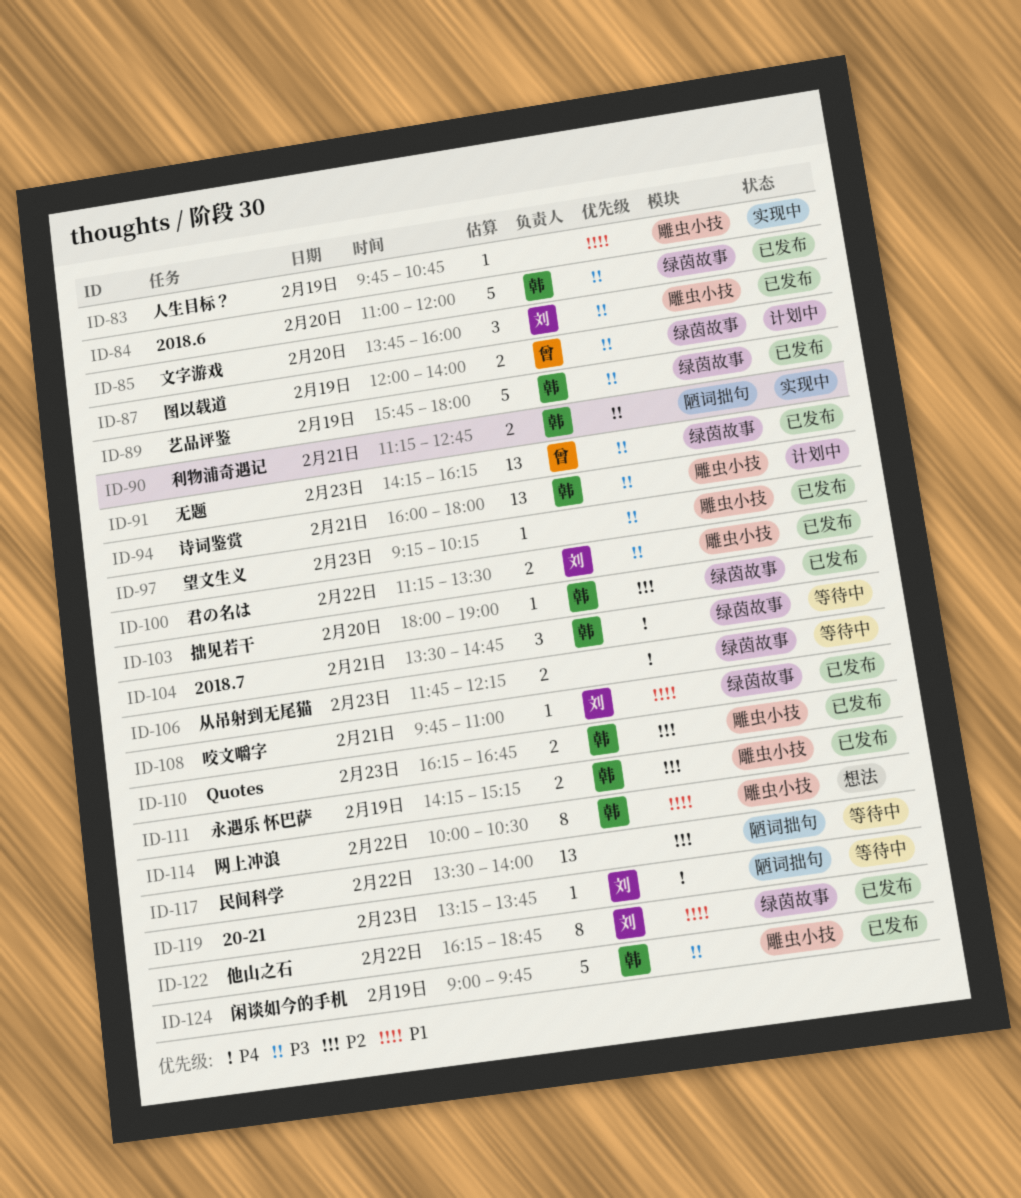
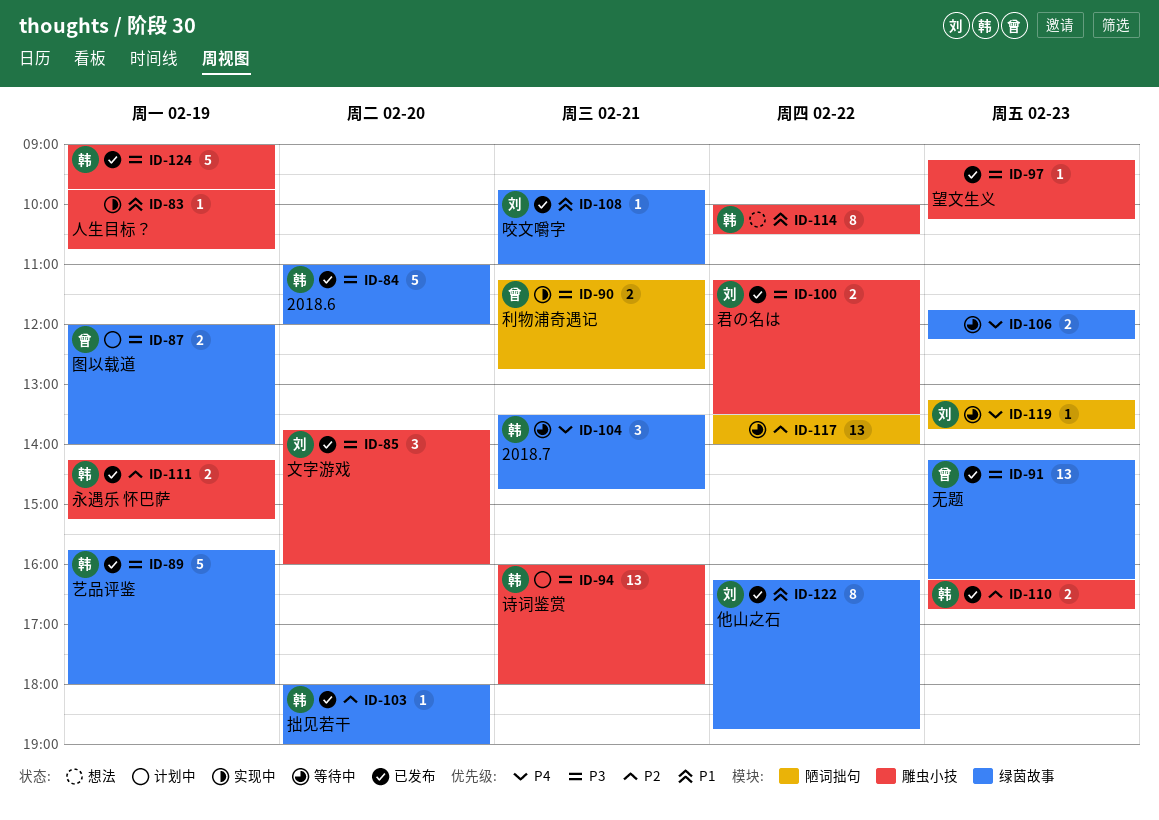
ID-90, owner: 韩 -> 曾

